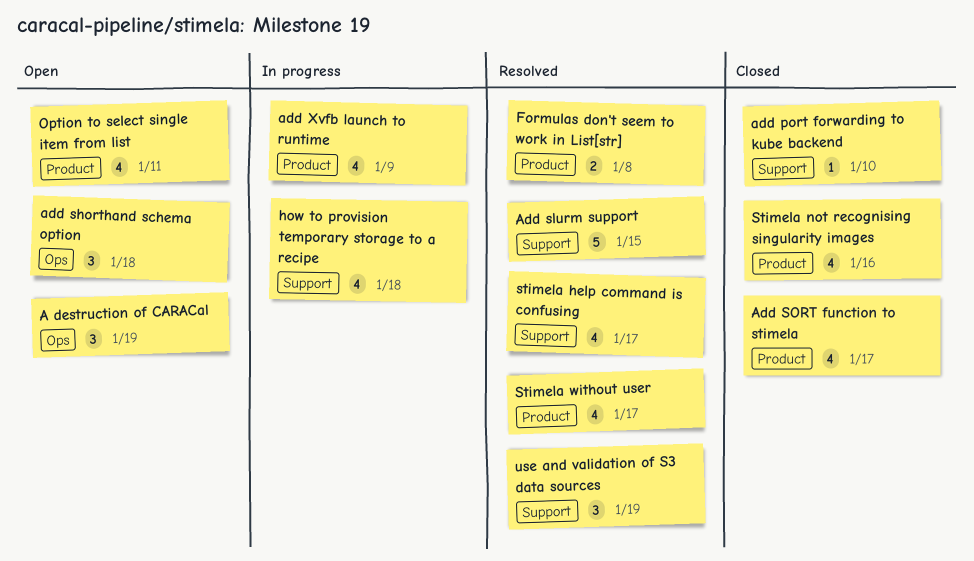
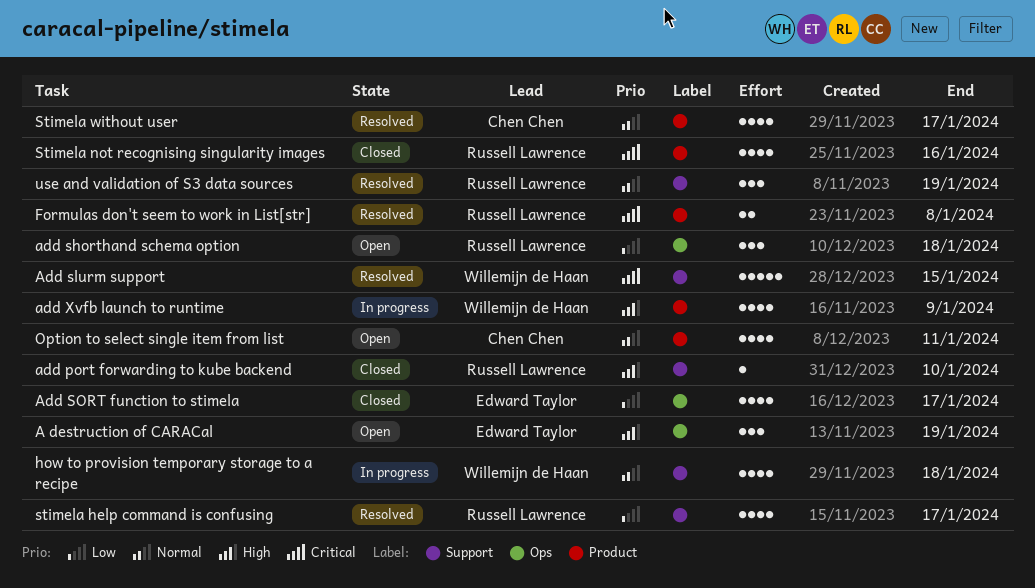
Add SORT function to stimela, label: Product -> Ops

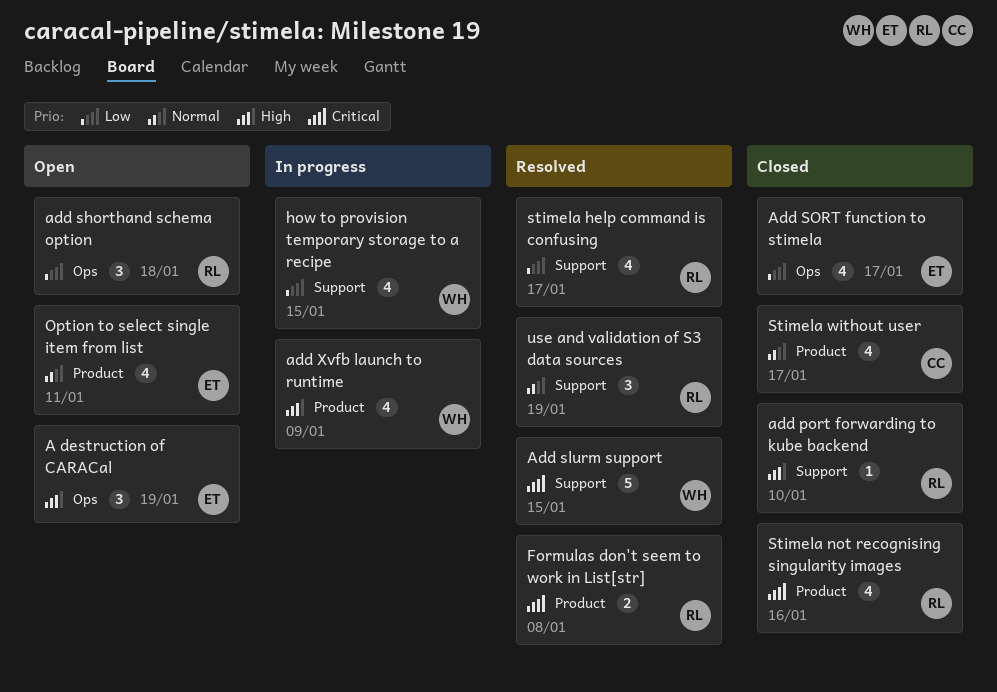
how to provision temporary storage to a recipe, priority: Normal -> Low
how to provision temporary storage to a recipe, due: Jan 18 -> Jan 15
Option to select single item from list, owner: Chen Chen -> Edward Taylor
Stimela without user, status: Resolved -> Closed

